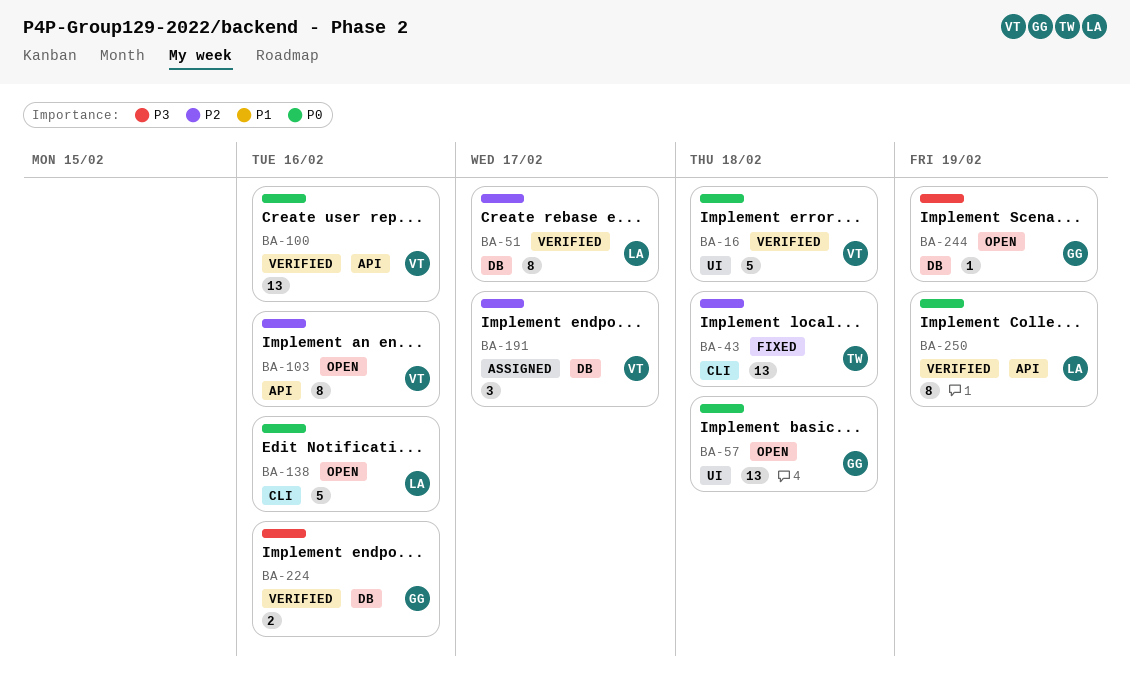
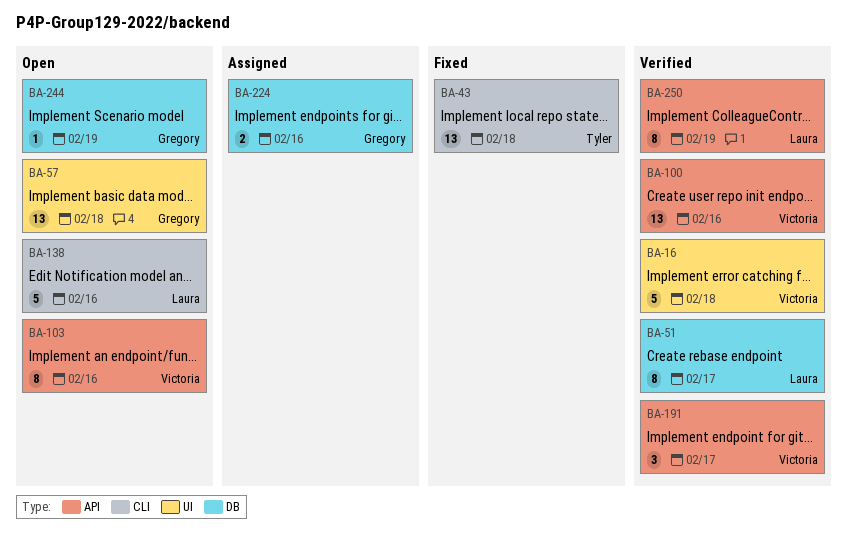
BA-191, status: Assigned -> Verified
BA-191, label: DB -> API
BA-224, status: Verified -> Assigned

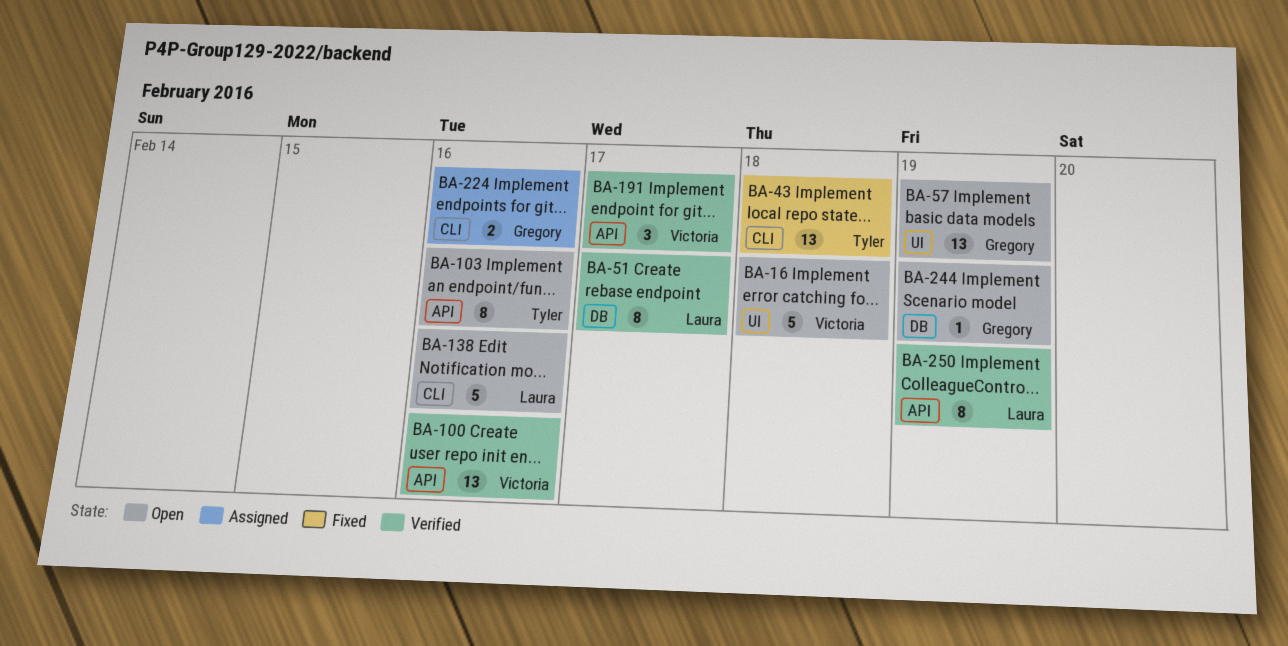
BA-16, status: Verified -> Open
BA-57, due: Feb 18 -> Feb 19
BA-103, owner: Victoria -> Tyler
BA-224, label: DB -> CLI

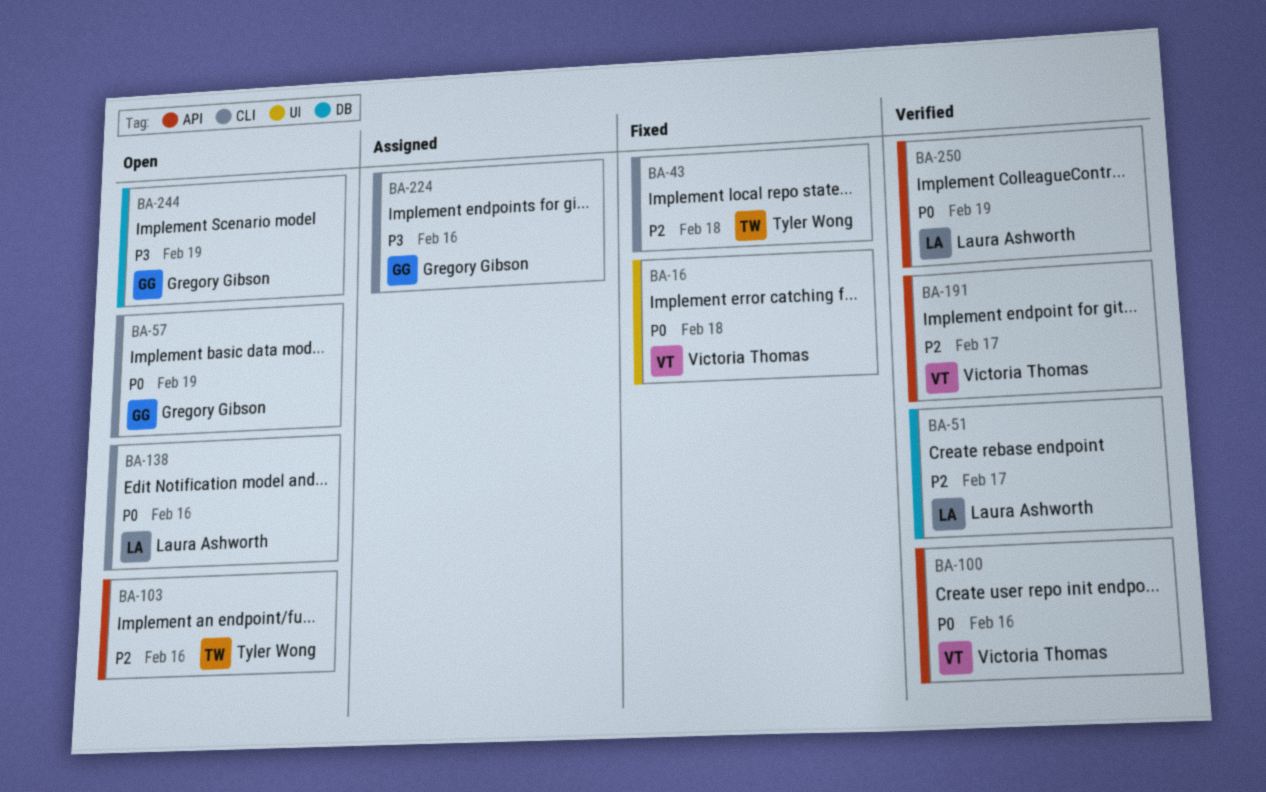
BA-16, status: Open -> Fixed
BA-57, label: UI -> CLI

